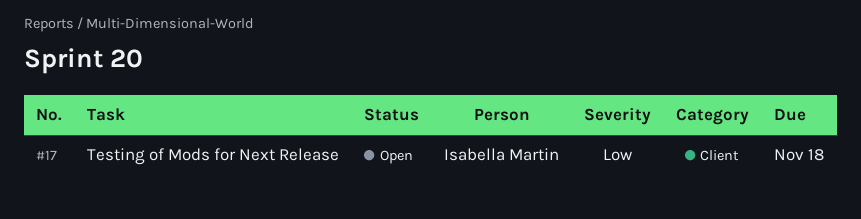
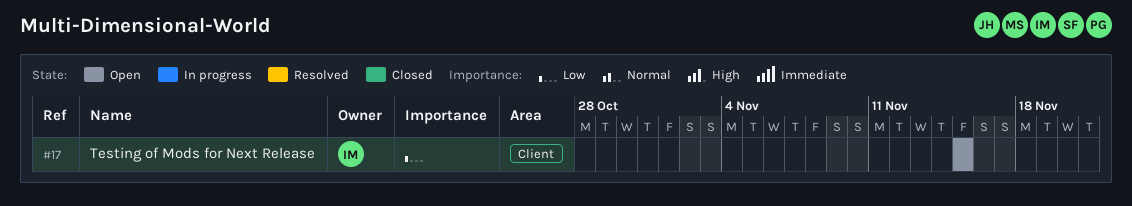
#17, due: Nov 18 -> Nov 15

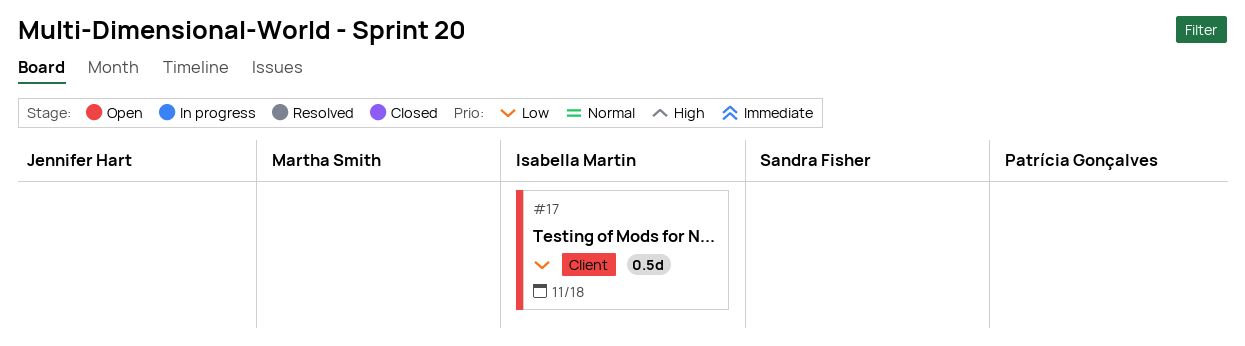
#17, due: Nov 15 -> Nov 18

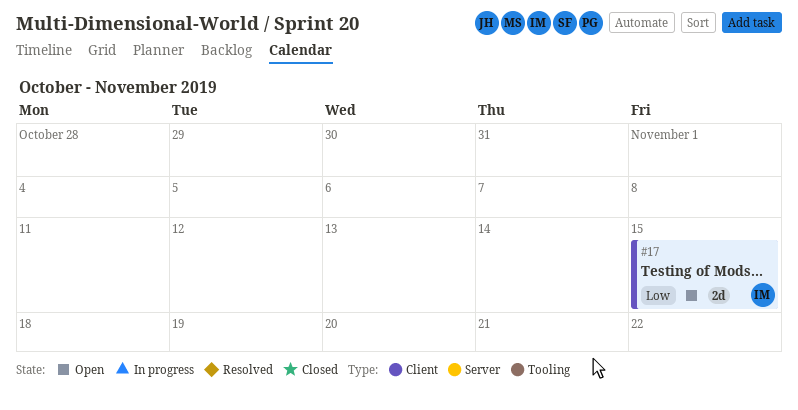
#17, estimate: 0.5d -> 2d
#17, due: Nov 18 -> Nov 15

